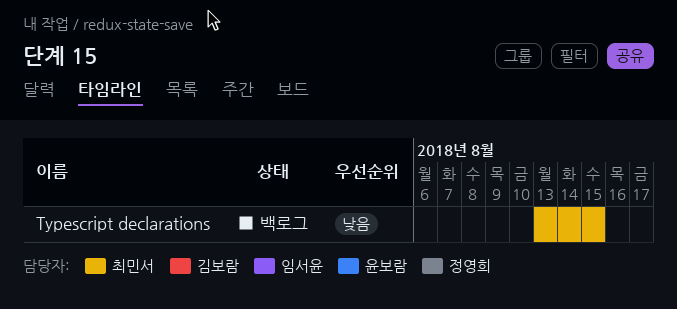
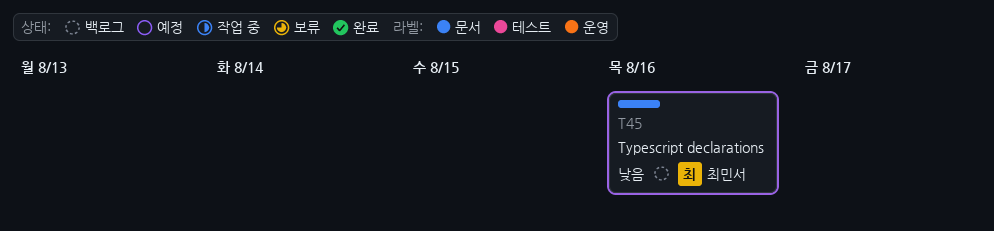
Typescript declarations, due: Aug 15 -> Aug 16

